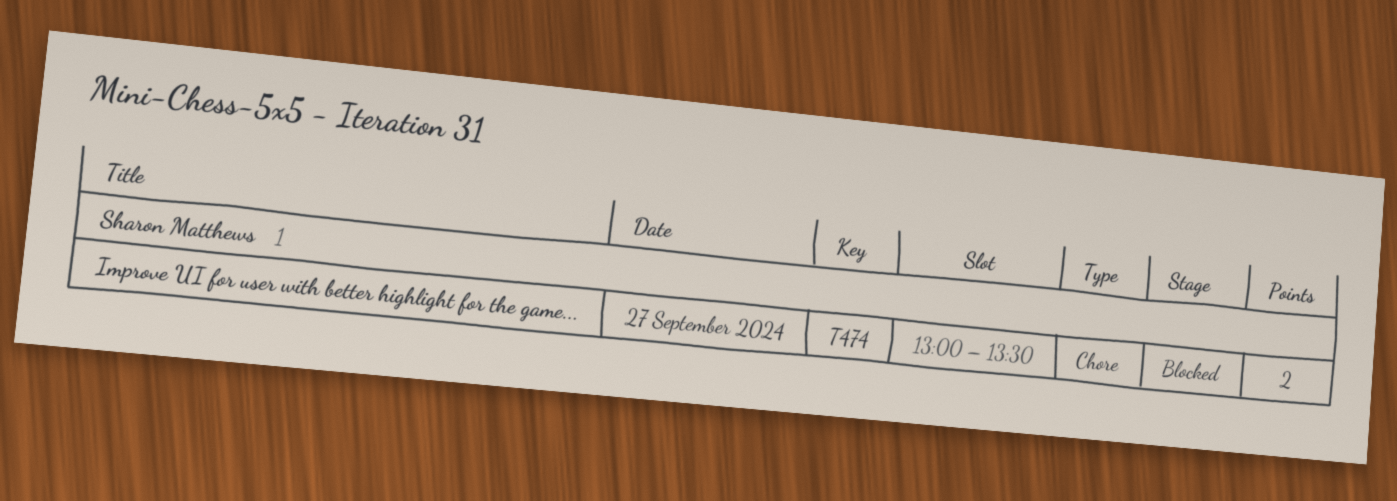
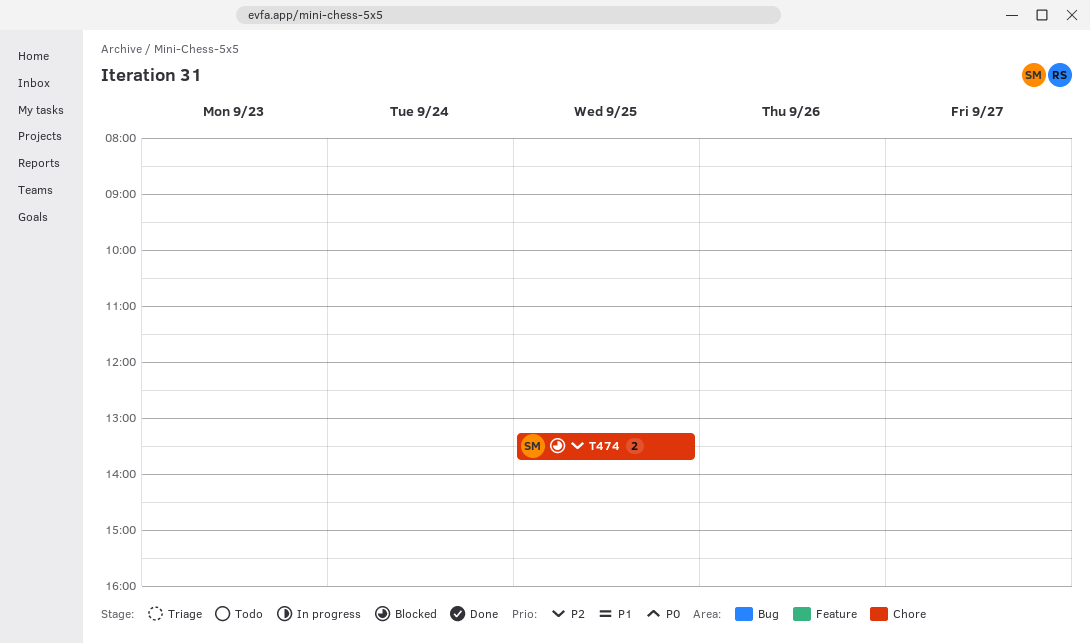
T474, day: Sep 27 -> Sep 25
T474, begins: 13:00 -> 13:15
T474, ends: 13:30 -> 13:45

